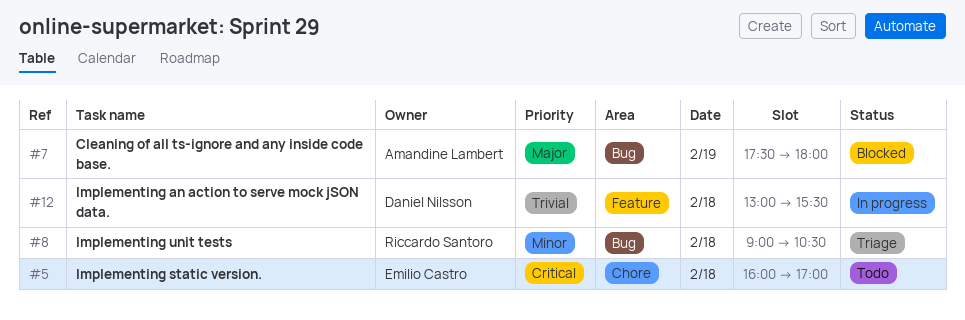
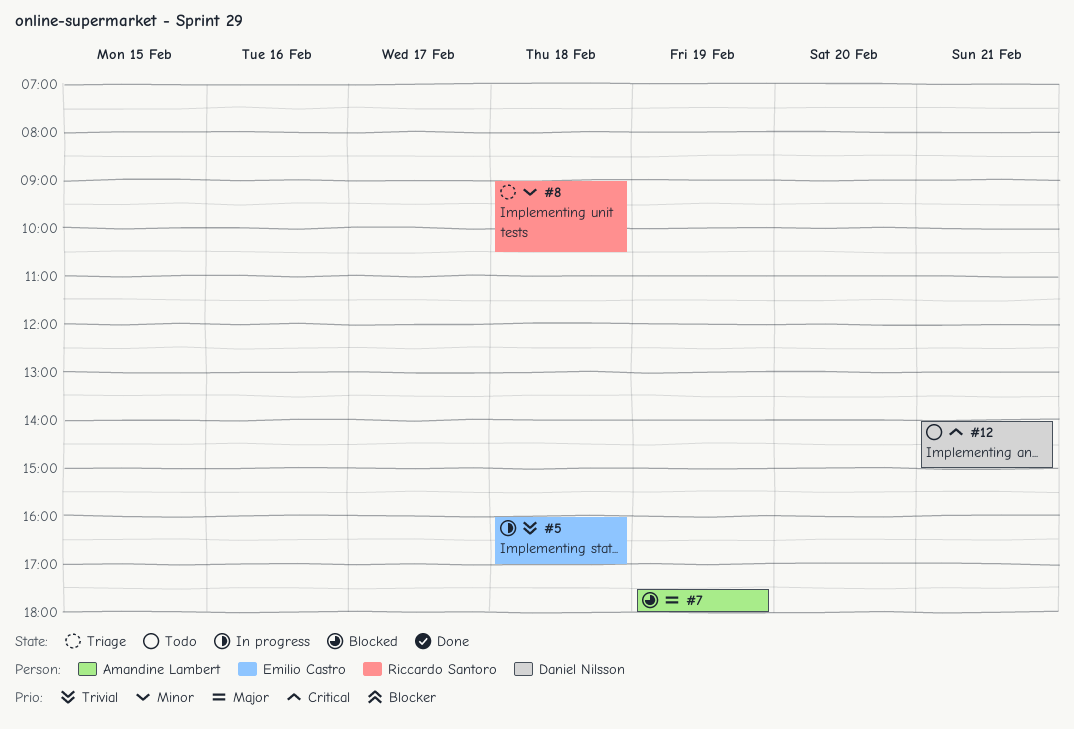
#5, status: Todo -> In progress
#5, priority: Critical -> Trivial
#12, status: In progress -> Todo
#12, priority: Trivial -> Critical
#12, day: Feb 18 -> Feb 21
#12, begins: 13:00 -> 14:00
#12, ends: 15:30 -> 15:00

